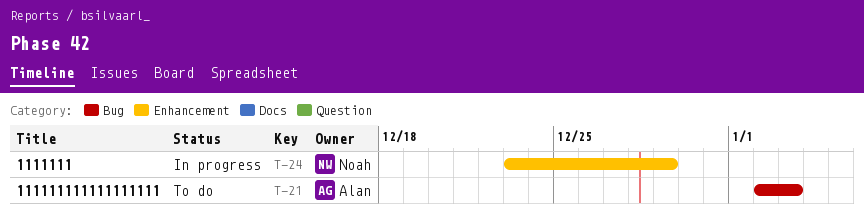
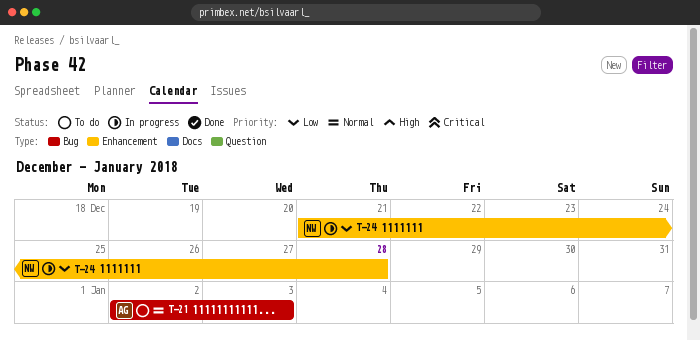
T-24, start: Dec 23 -> Dec 21
T-24, due: Dec 29 -> Dec 28

